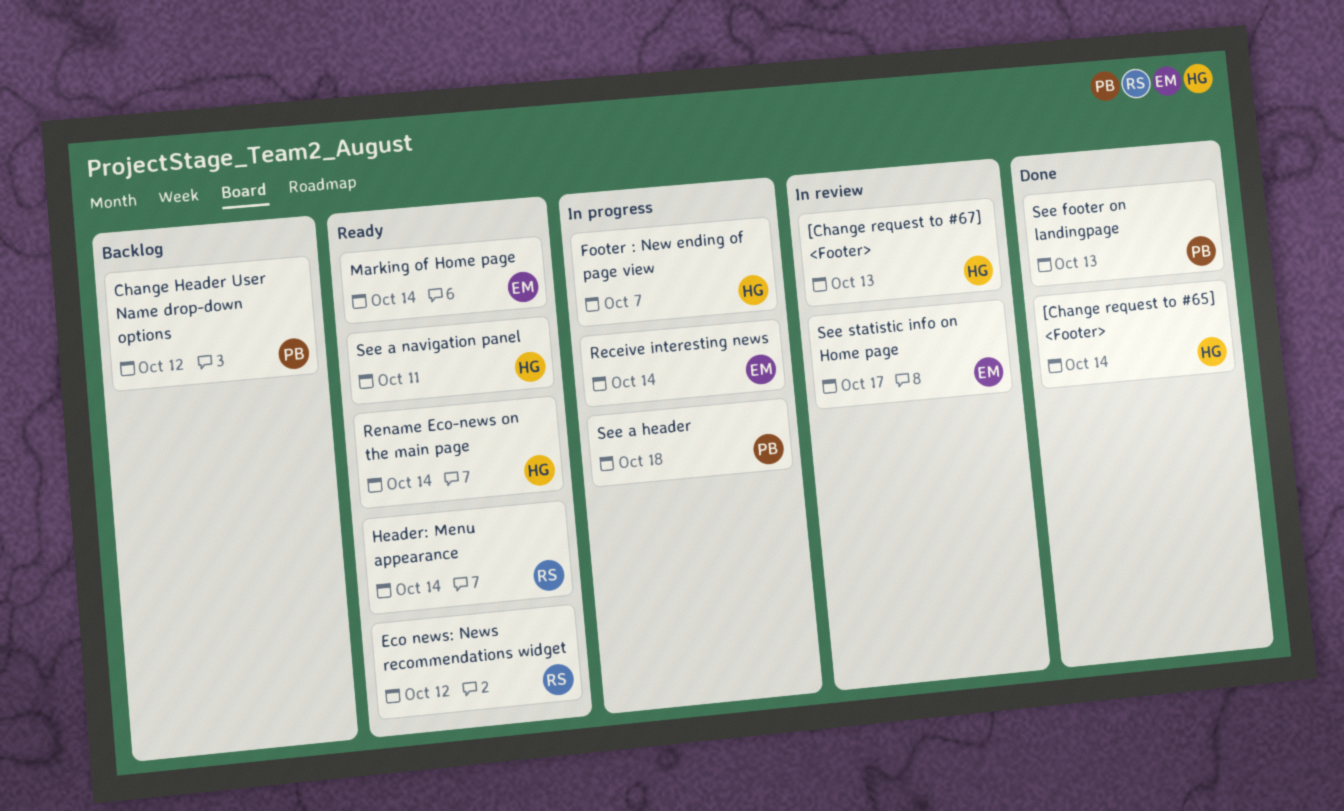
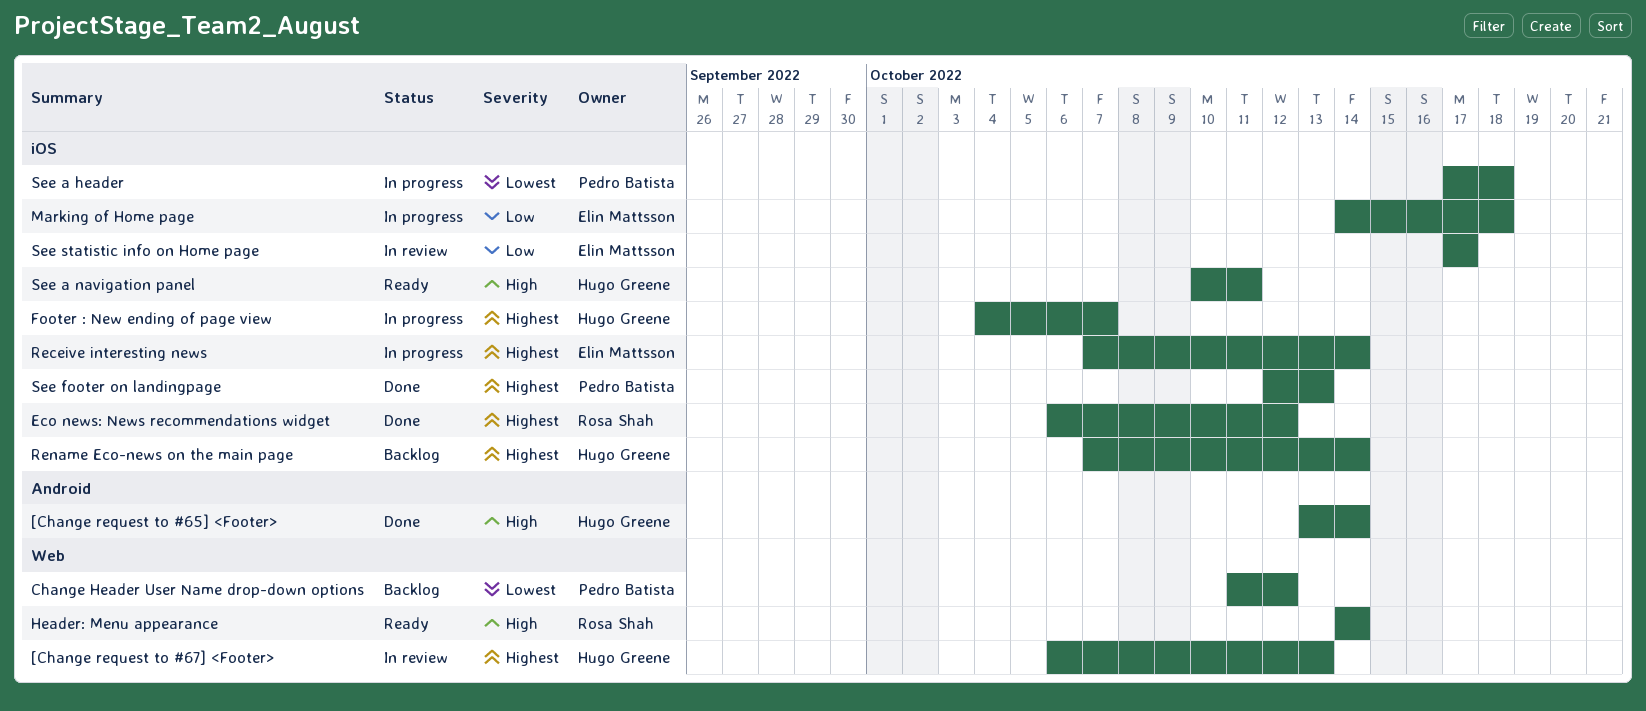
Eco news: News recommendations widget, status: Ready -> Done
Marking of Home page, status: Ready -> In progress
Marking of Home page, due: Oct 14 -> Oct 18
Rename Eco-news on the main page, status: Ready -> Backlog

